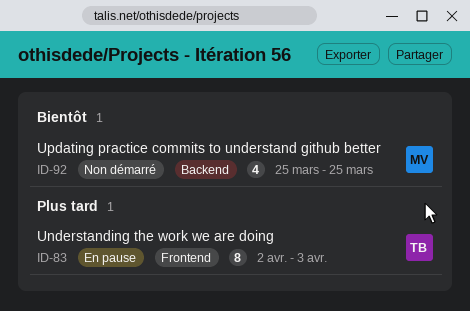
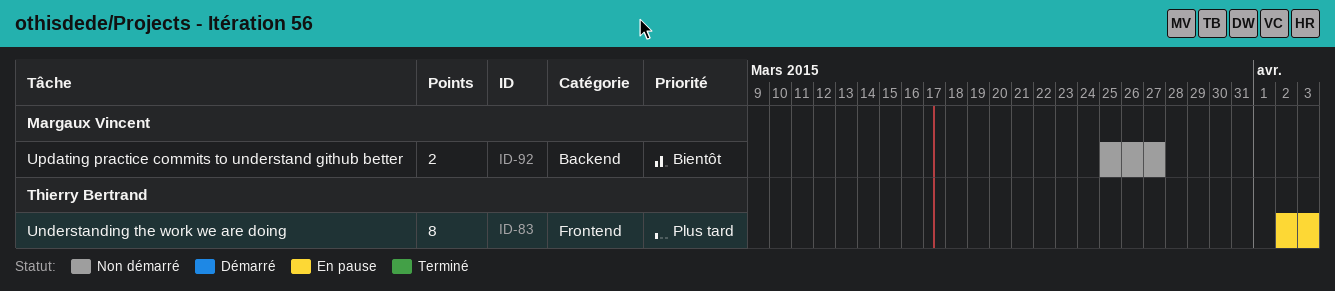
ID-92, estimate: 4 -> 2
ID-92, due: Mar 25 -> Mar 27

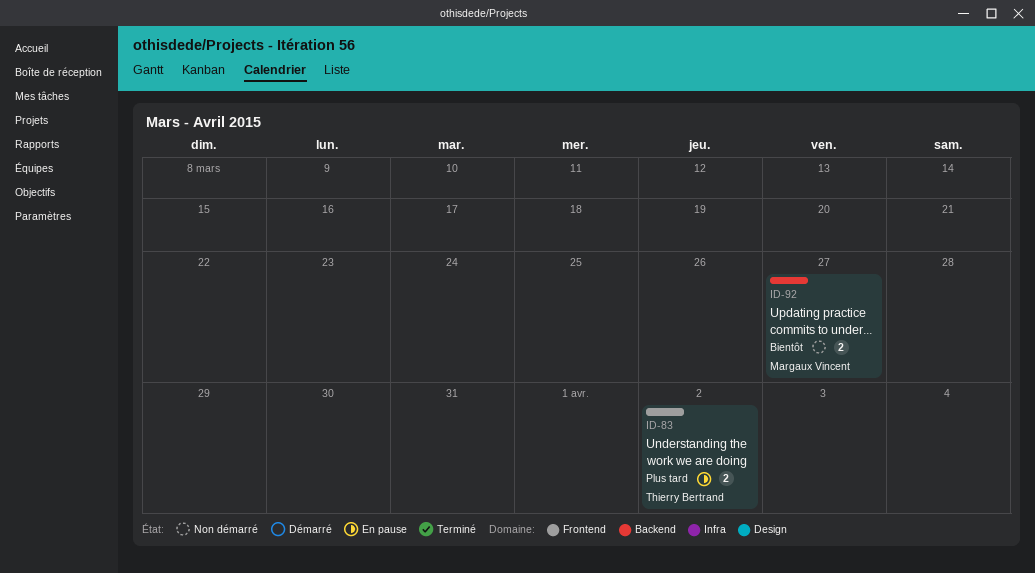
ID-83, estimate: 8 -> 2
ID-83, due: Apr 3 -> Apr 2

